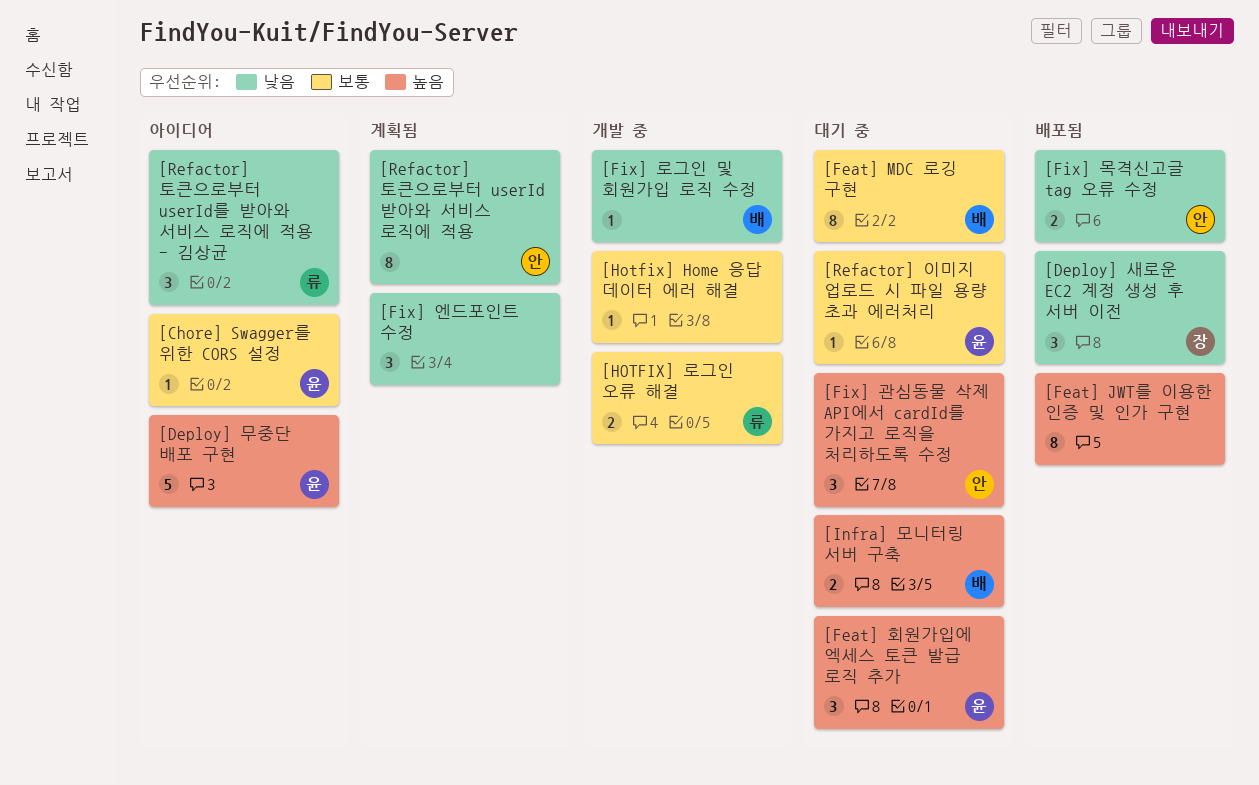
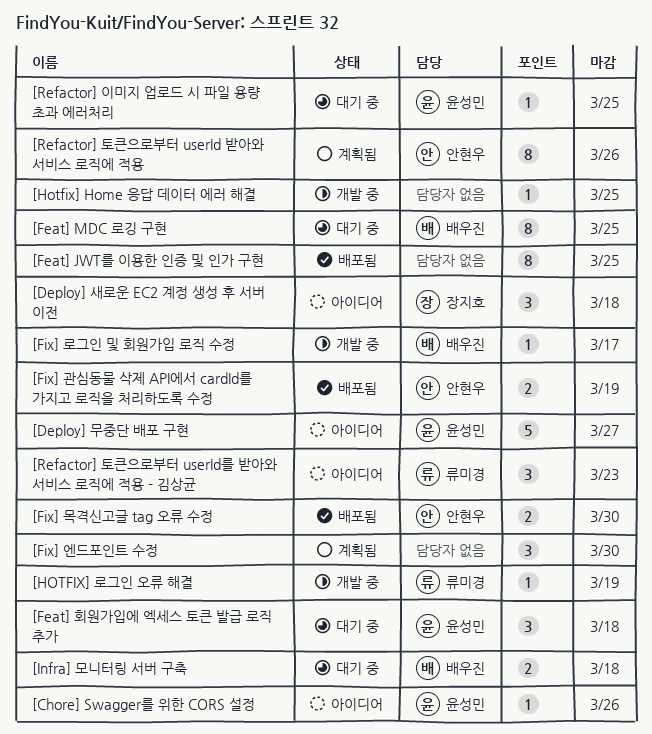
[Deploy] 새로운 EC2 계정 생성 후 서버 이전, status: 배포됨 -> 아이디어
[Fix] 관심동물 삭제 API에서 cardId를 가지고 로직을 처리하도록 수정, status: 대기 중 -> 배포됨
[Fix] 관심동물 삭제 API에서 cardId를 가지고 로직을 처리하도록 수정, estimate: 3 -> 2
[HOTFIX] 로그인 오류 해결, estimate: 2 -> 1

